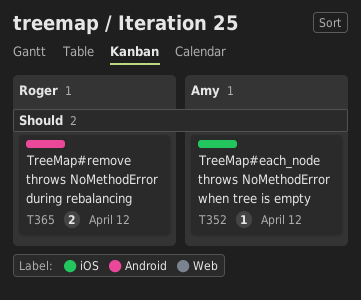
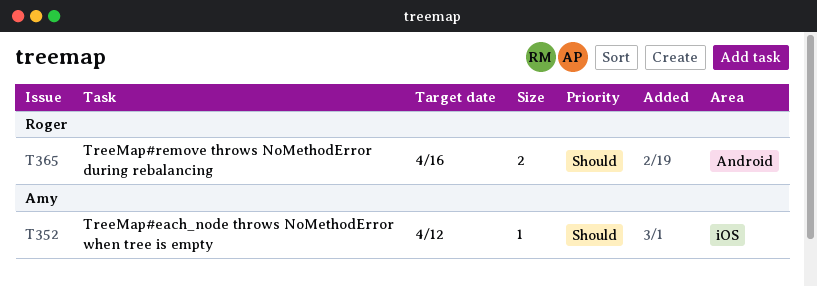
T365, due: Apr 12 -> Apr 16

